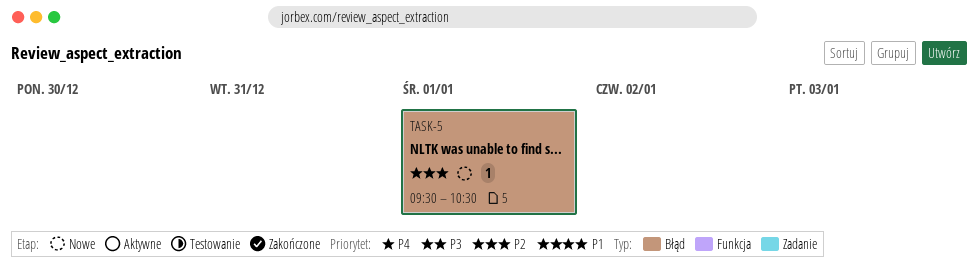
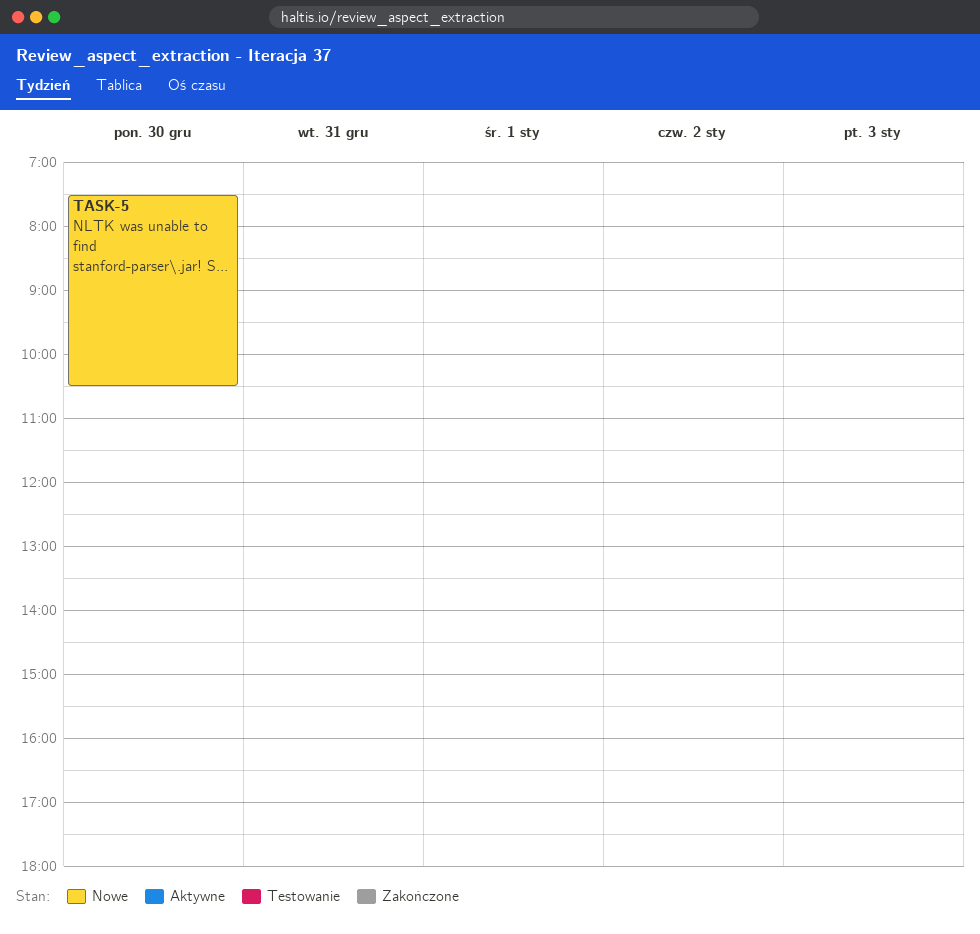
TASK-5, day: Jan 1 -> Dec 30
TASK-5, begins: 09:30 -> 07:30

